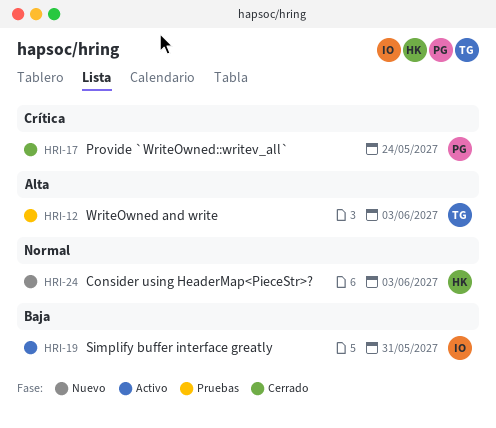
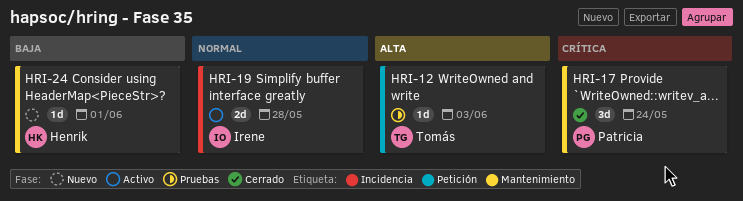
HRI-19, priority: Baja -> Normal
HRI-19, due: May 31 -> May 28
HRI-24, priority: Normal -> Baja
HRI-24, due: Jun 3 -> Jun 1

